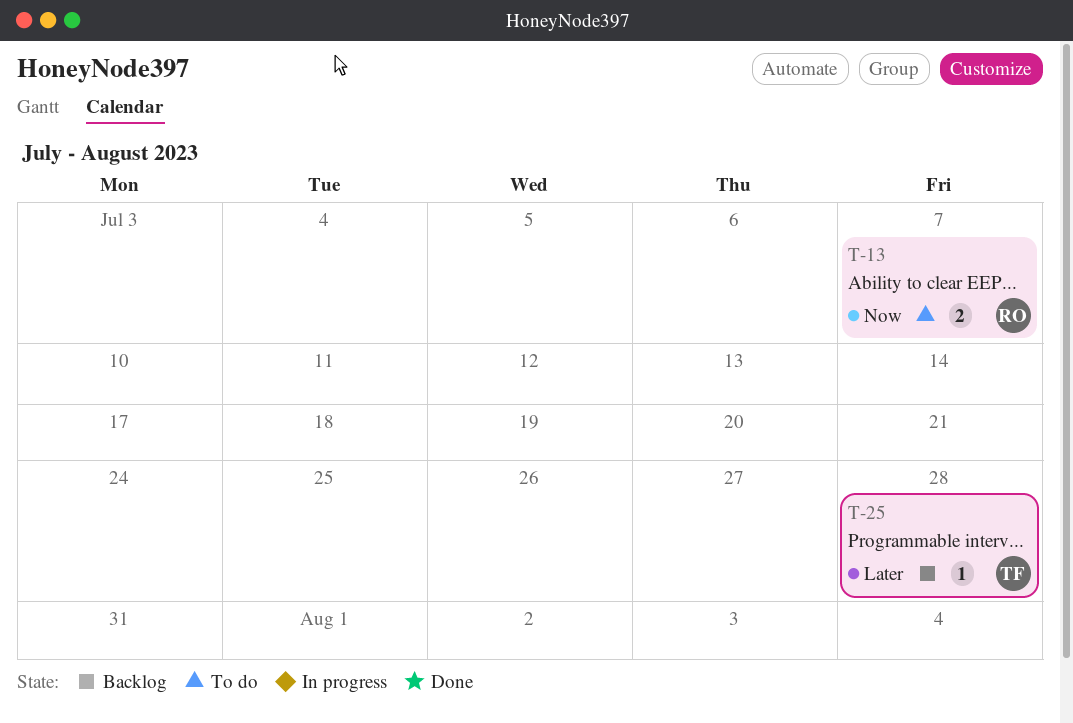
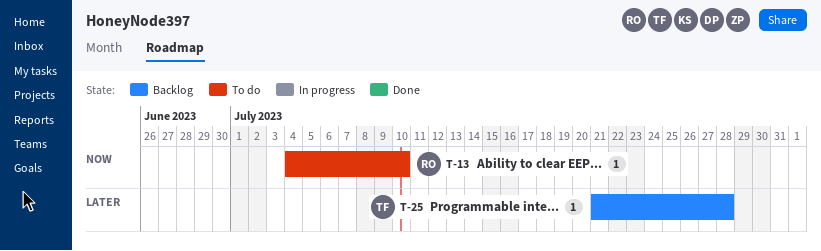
T-13, estimate: 2 -> 1
T-13, due: Jul 7 -> Jul 10

